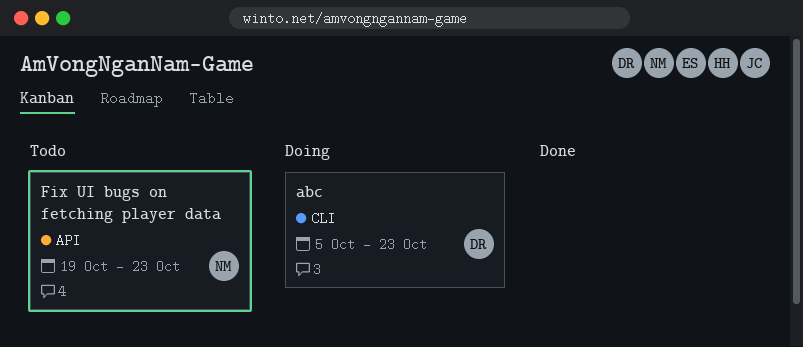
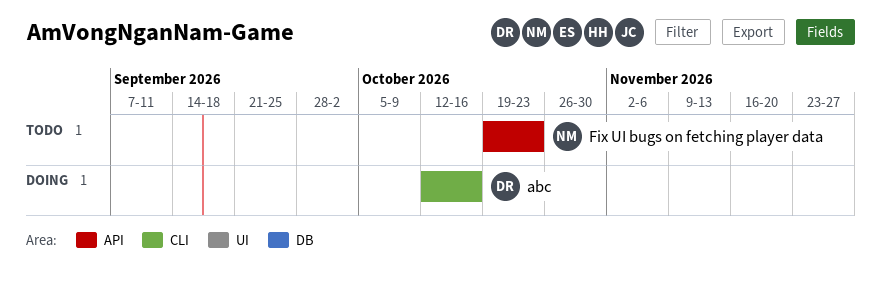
abc, start: Oct 5 -> Oct 12
abc, due: Oct 23 -> Oct 16

